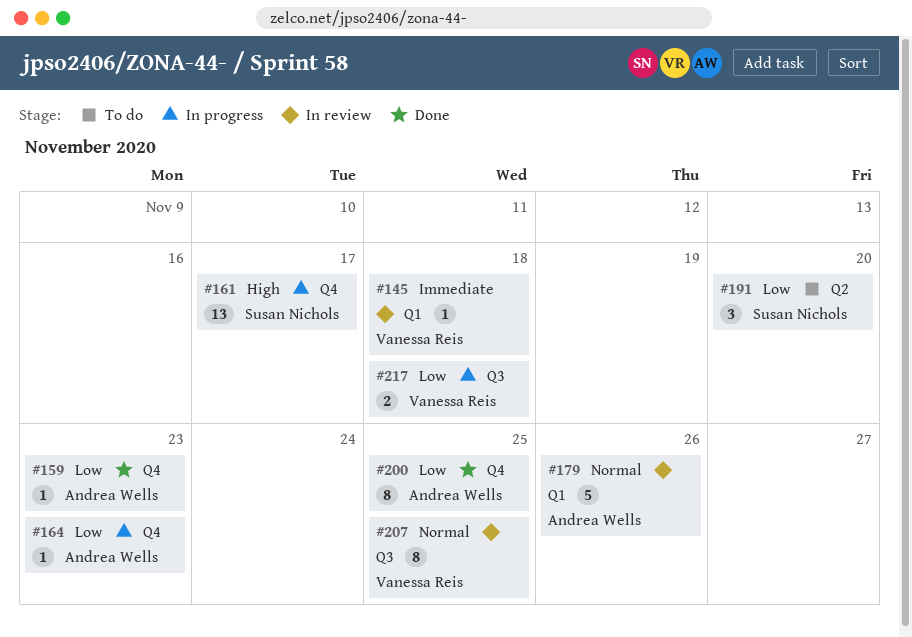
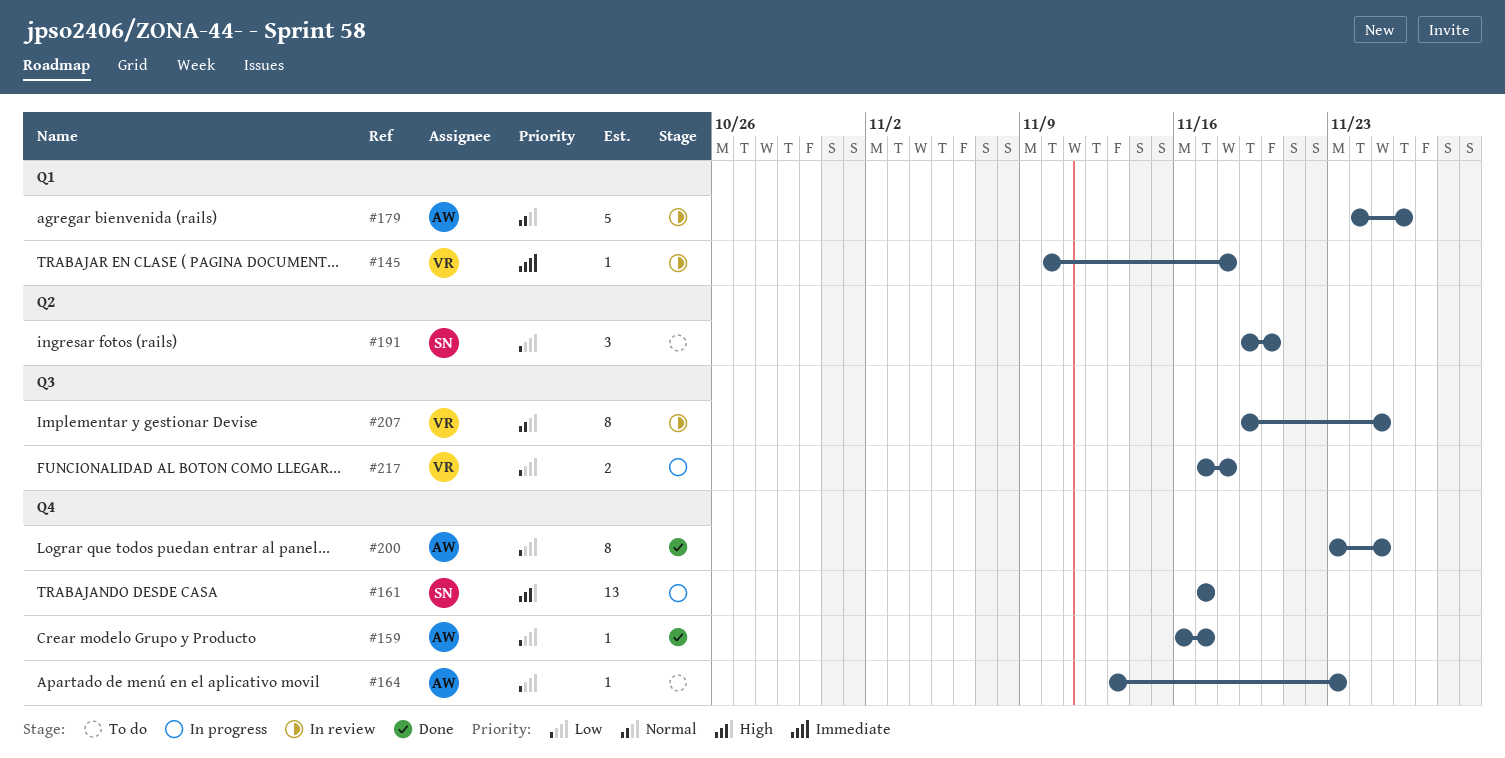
#159, due: Nov 23 -> Nov 17
#164, status: In progress -> To do

